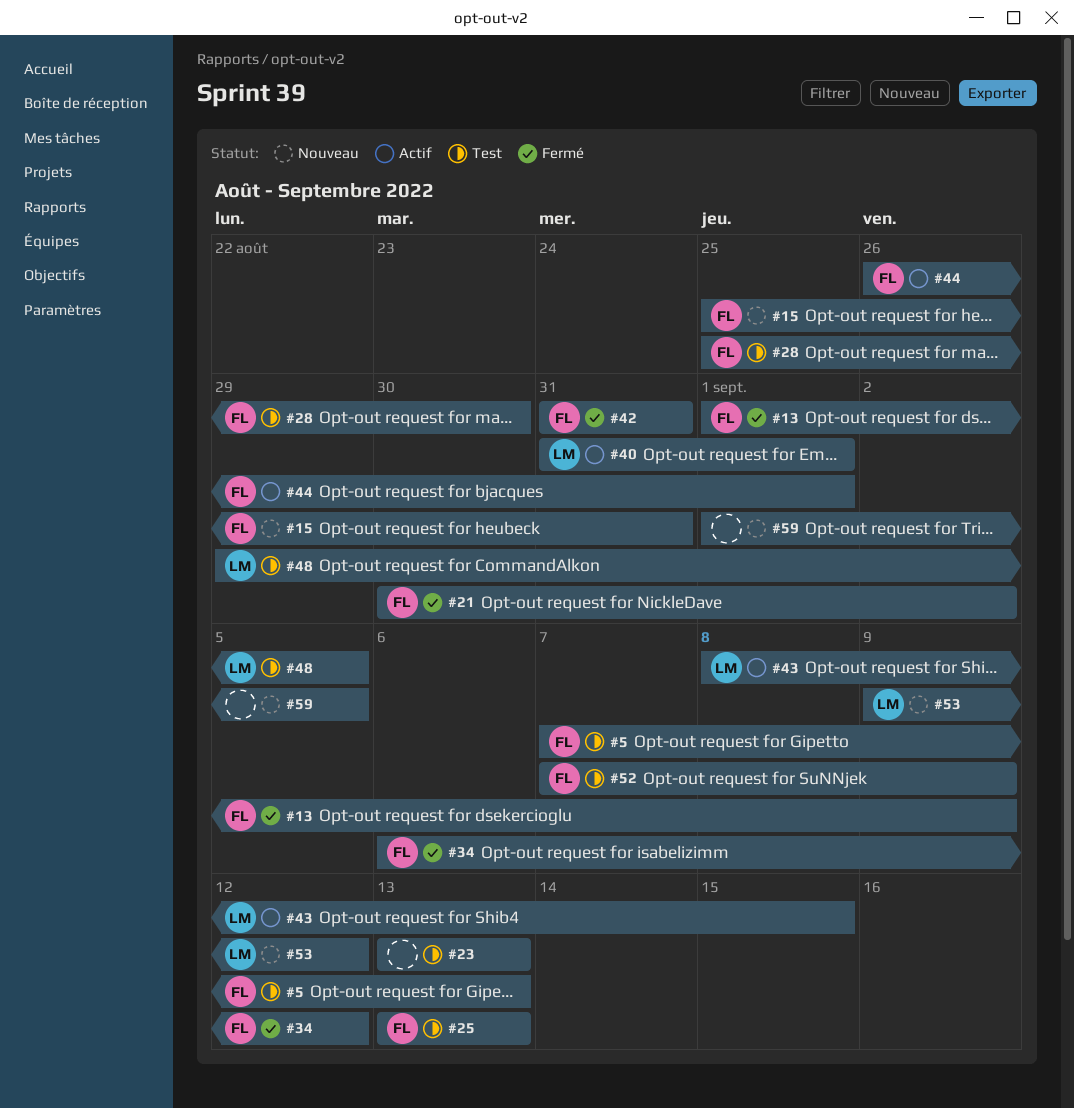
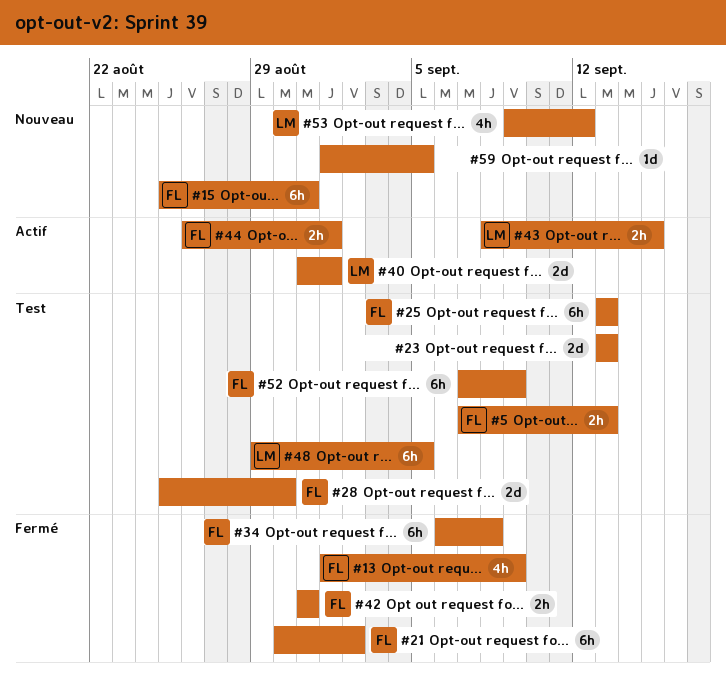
#34, due: Sep 12 -> Sep 8

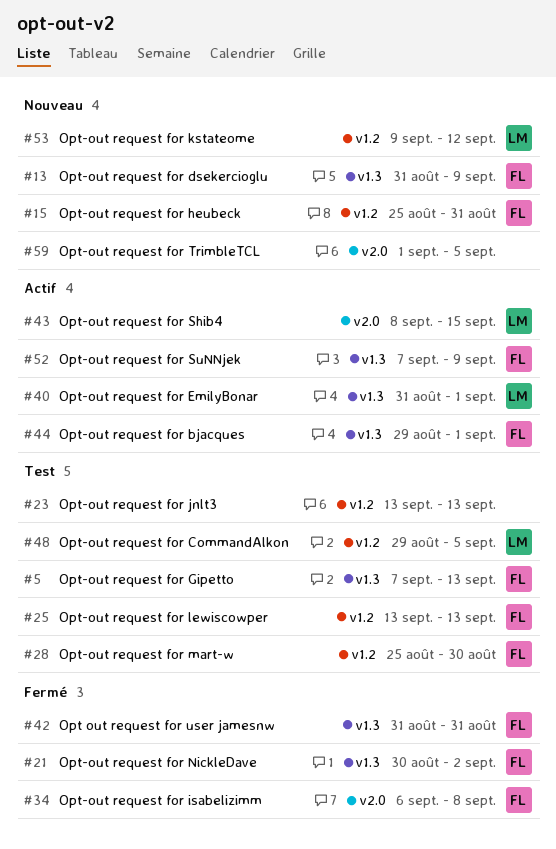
#13, status: Fermé -> Nouveau
#13, start: Sep 1 -> Aug 31
#44, start: Aug 26 -> Aug 29
#52, status: Test -> Actif

